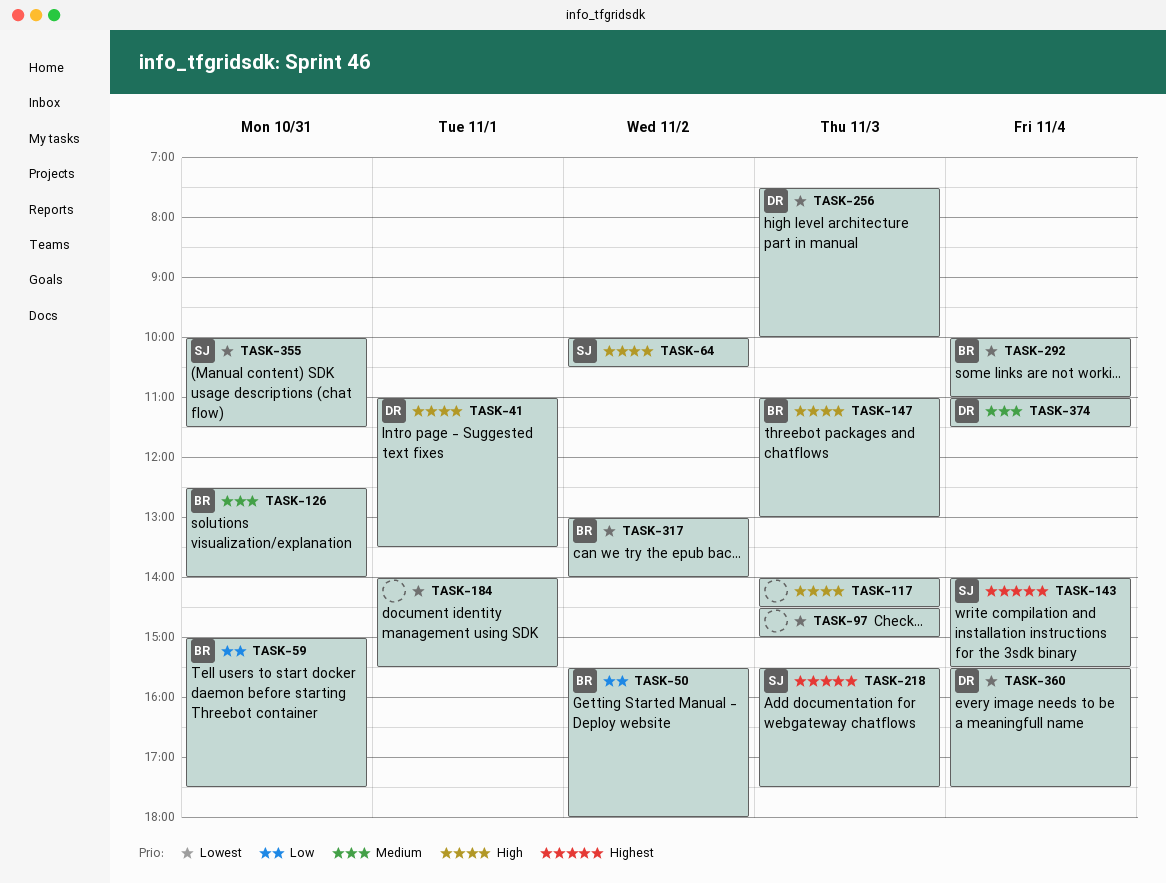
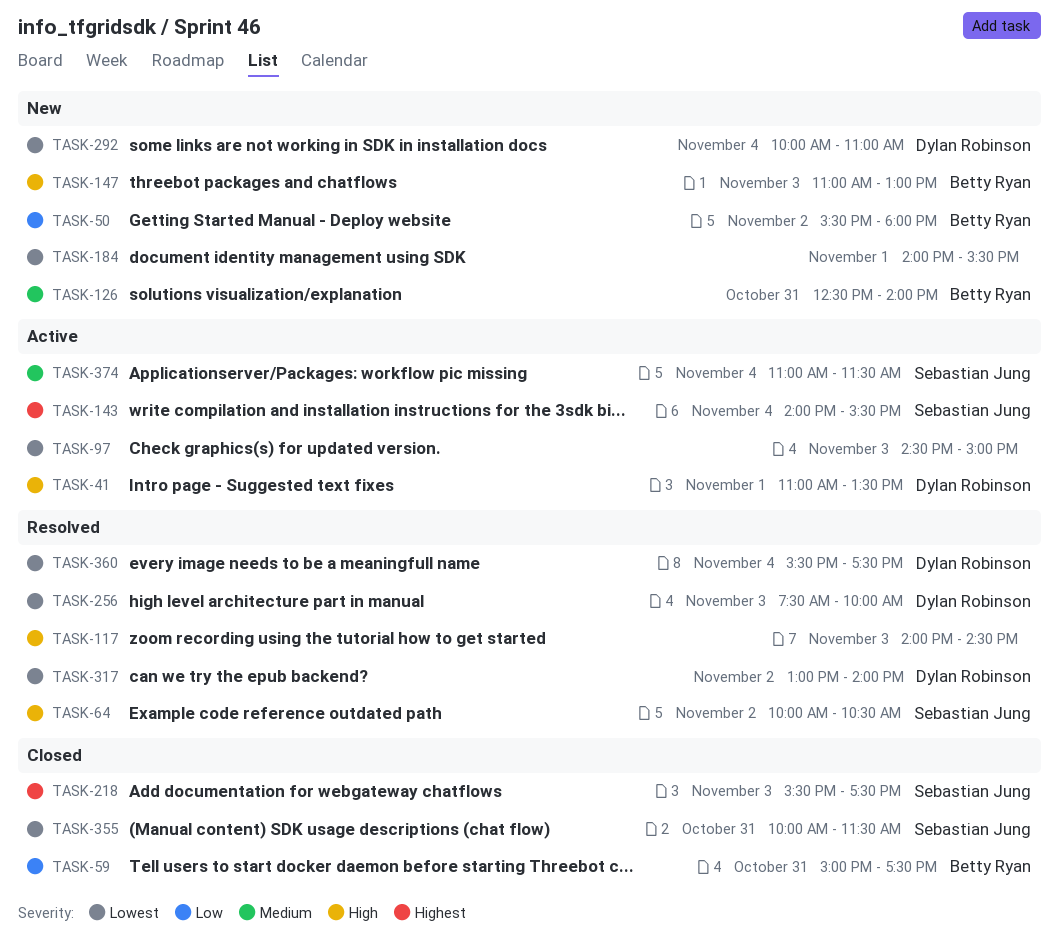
TASK-292, owner: Betty Ryan -> Dylan Robinson
TASK-317, owner: Betty Ryan -> Dylan Robinson
TASK-374, owner: Dylan Robinson -> Sebastian Jung

